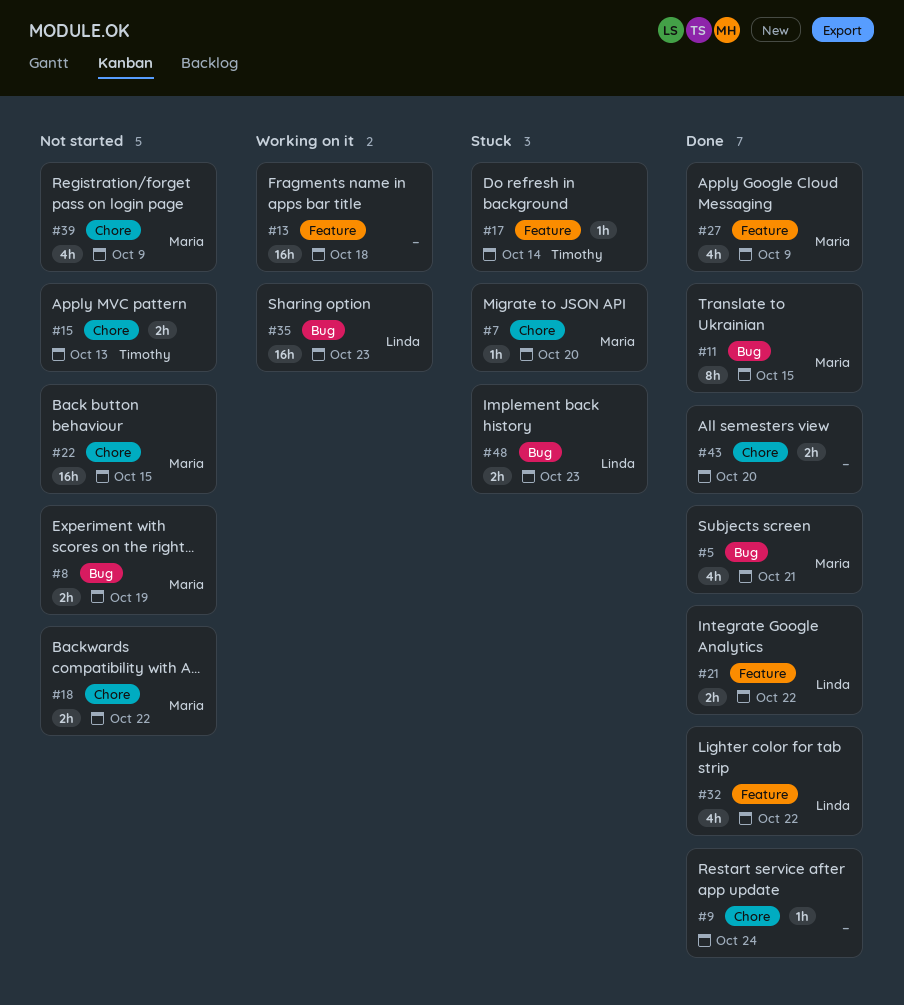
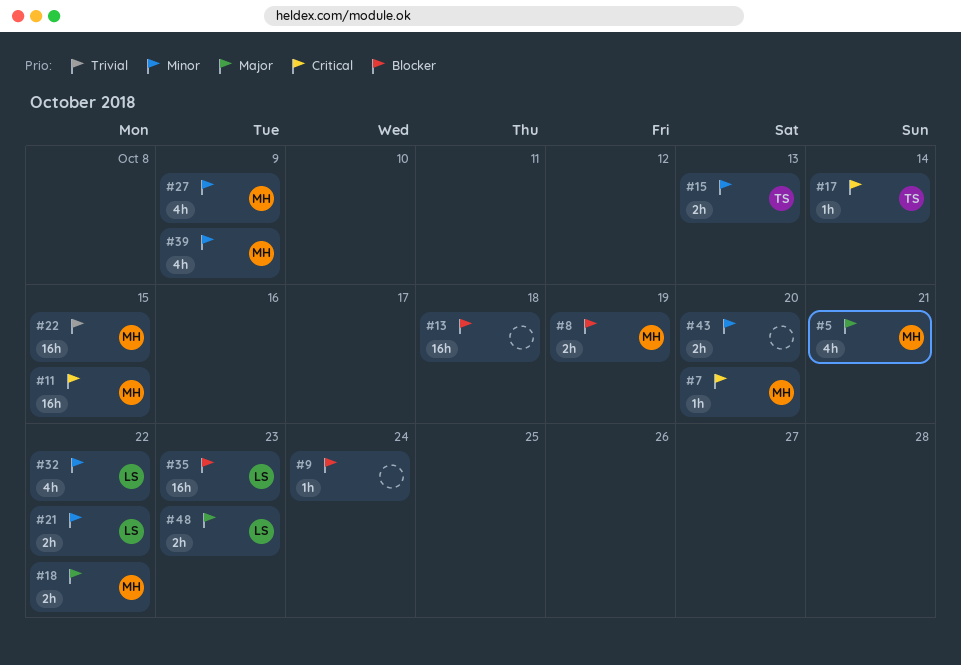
#11, estimate: 8h -> 16h

